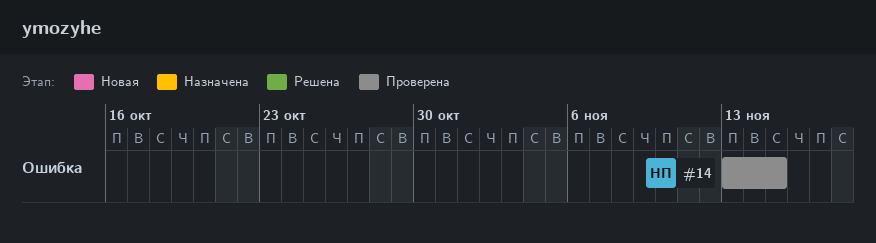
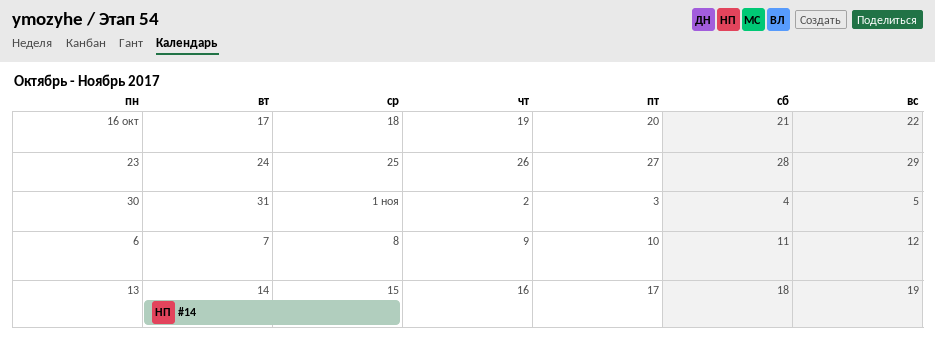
#14, start: Nov 13 -> Nov 14

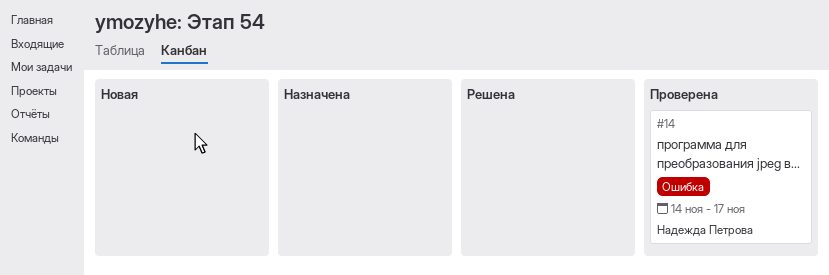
#14, due: Nov 15 -> Nov 17

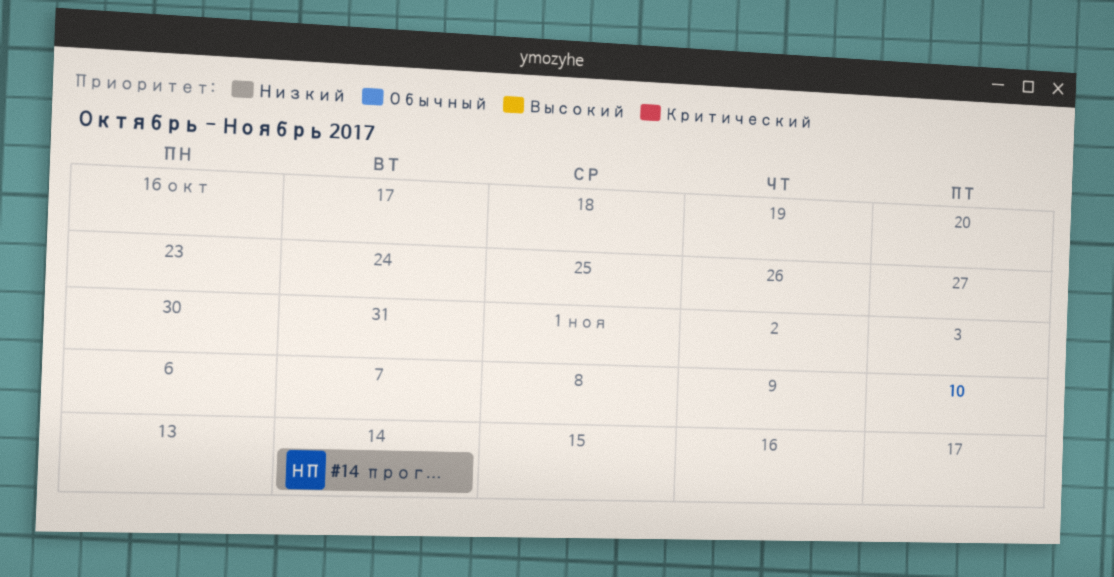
#14, due: Nov 17 -> Nov 14

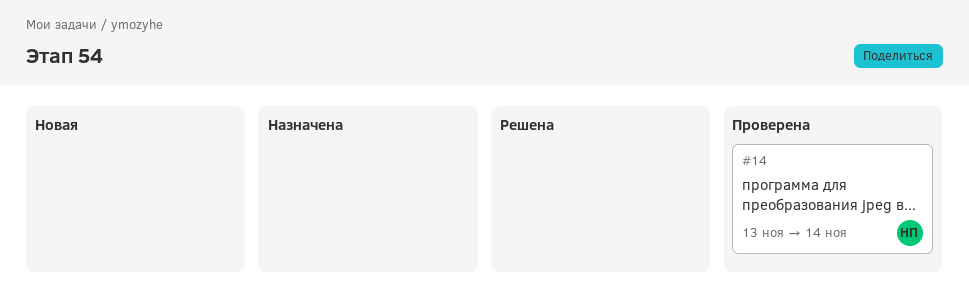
#14, start: Nov 14 -> Nov 13

